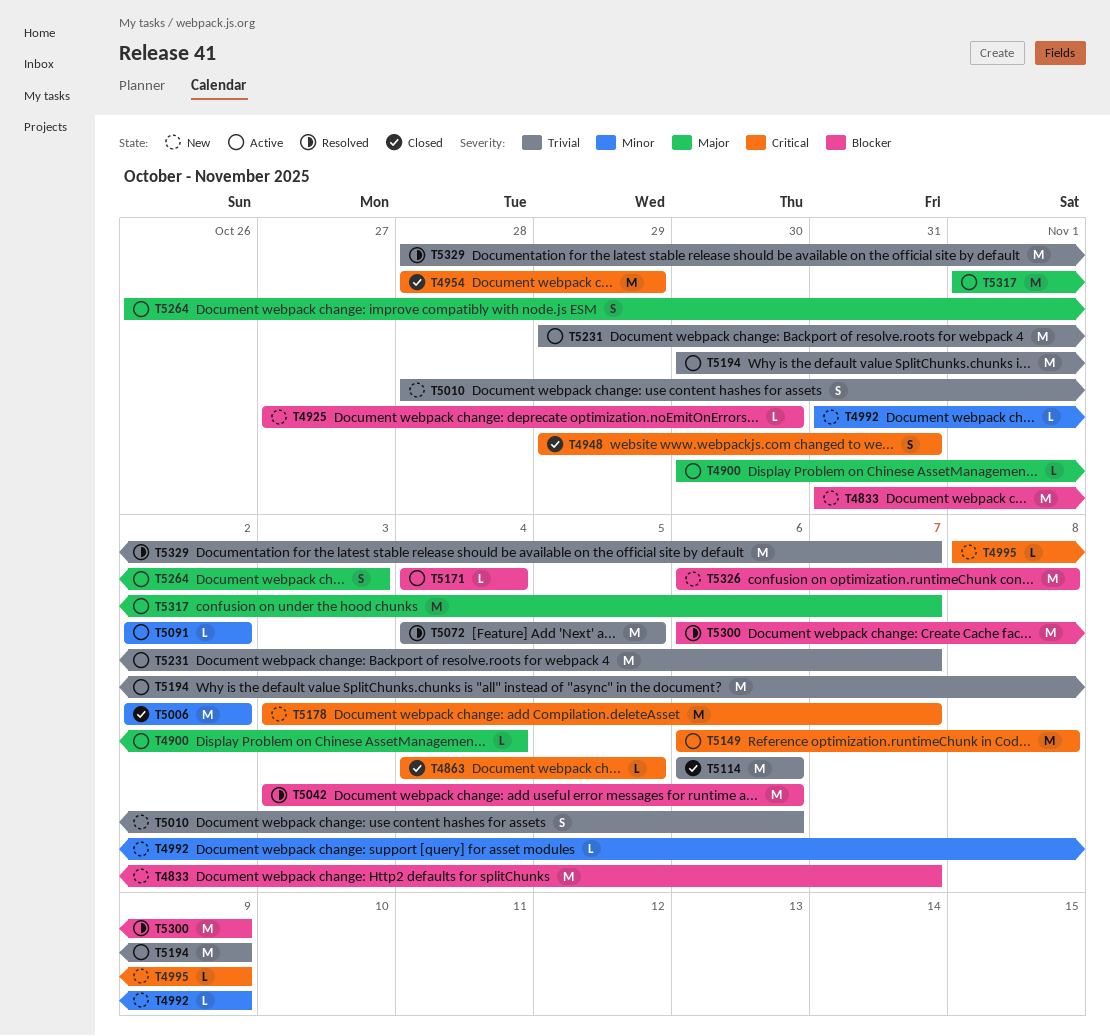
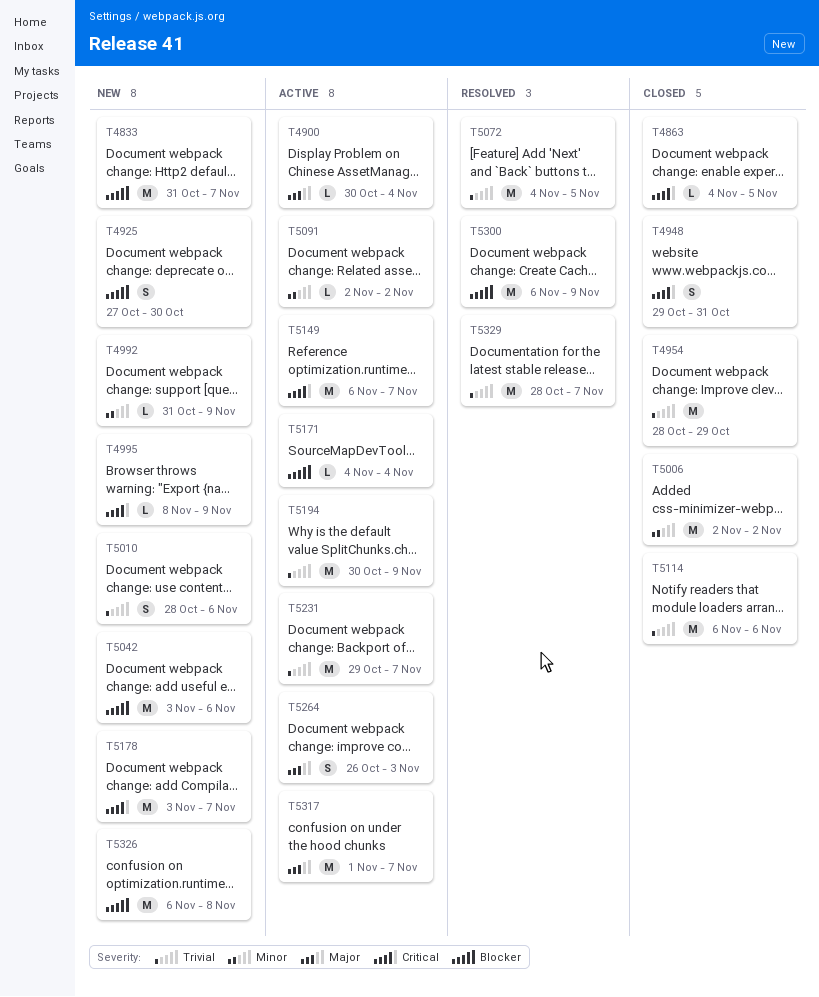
T4925, estimate: L -> S
T4954, priority: Critical -> Trivial
T5042, status: Resolved -> New
T5149, due: Nov 8 -> Nov 7

